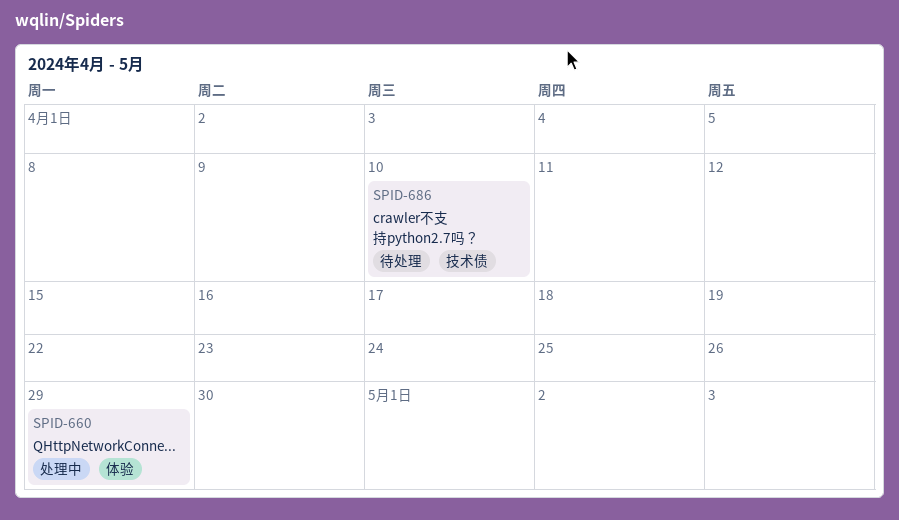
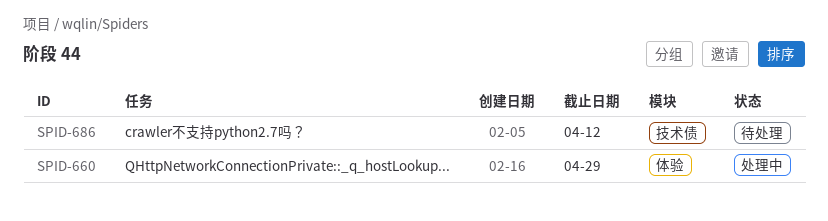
SPID-686, due: Apr 10 -> Apr 12

